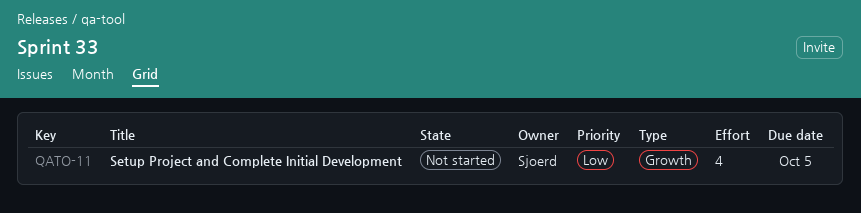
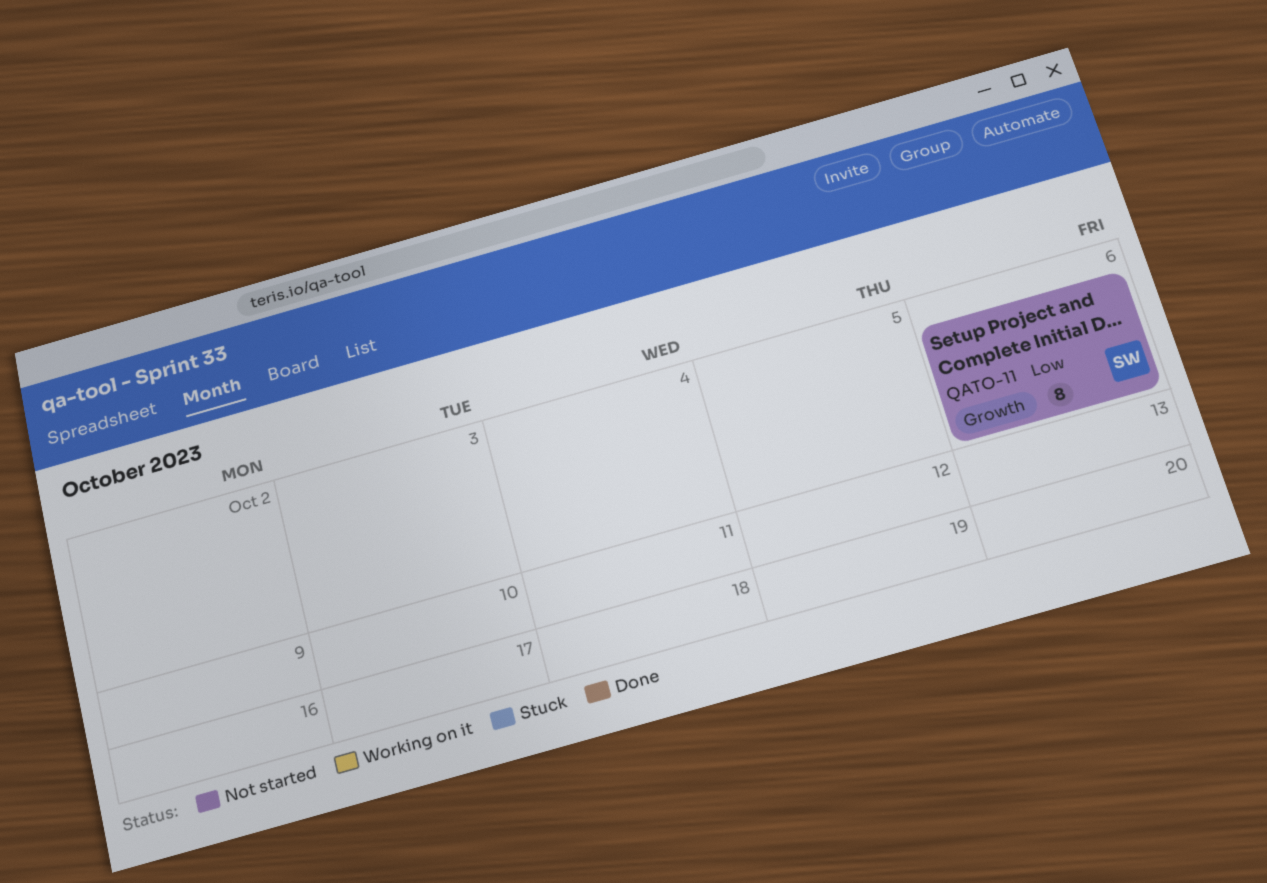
QATO-11, estimate: 4 -> 8
QATO-11, due: Oct 5 -> Oct 6

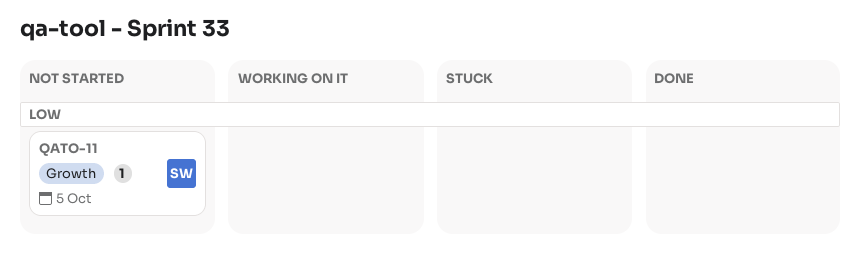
QATO-11, estimate: 8 -> 1
QATO-11, due: Oct 6 -> Oct 5

